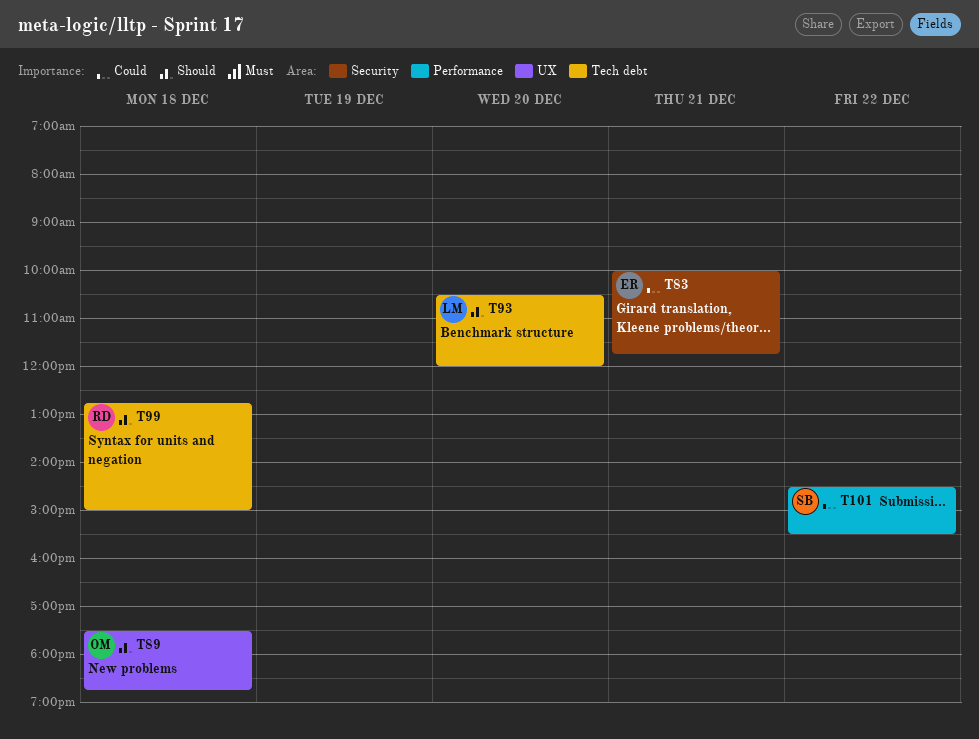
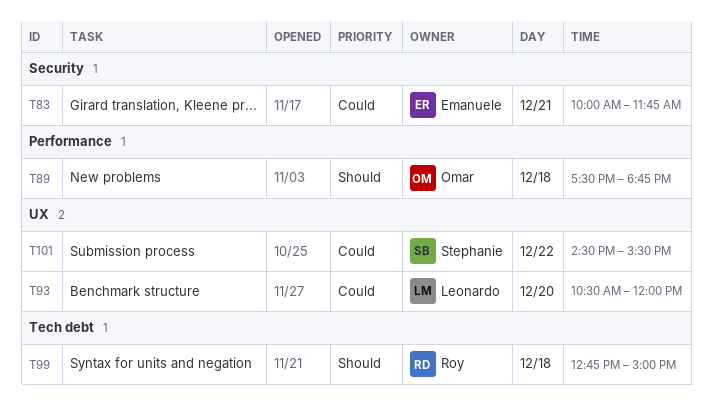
T89, label: UX -> Performance
T93, priority: Should -> Could
T93, label: Tech debt -> UX
T101, label: Performance -> UX

